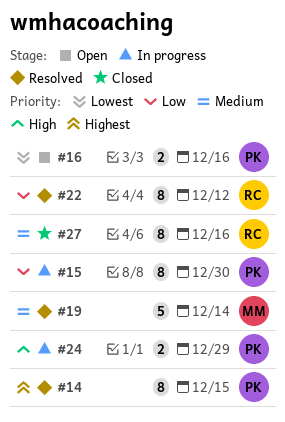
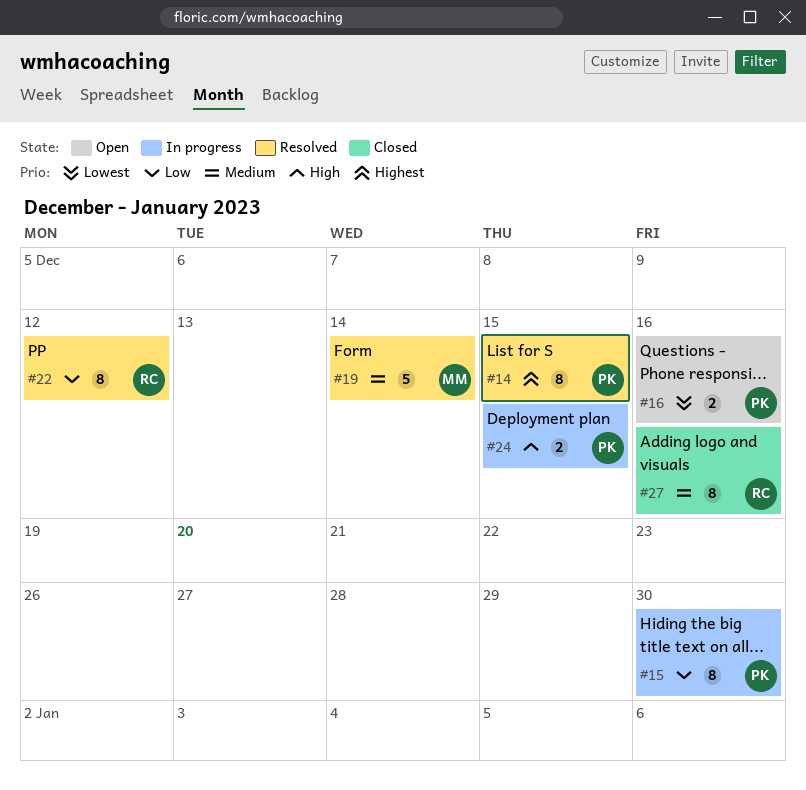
#24, due: Dec 29 -> Dec 15

